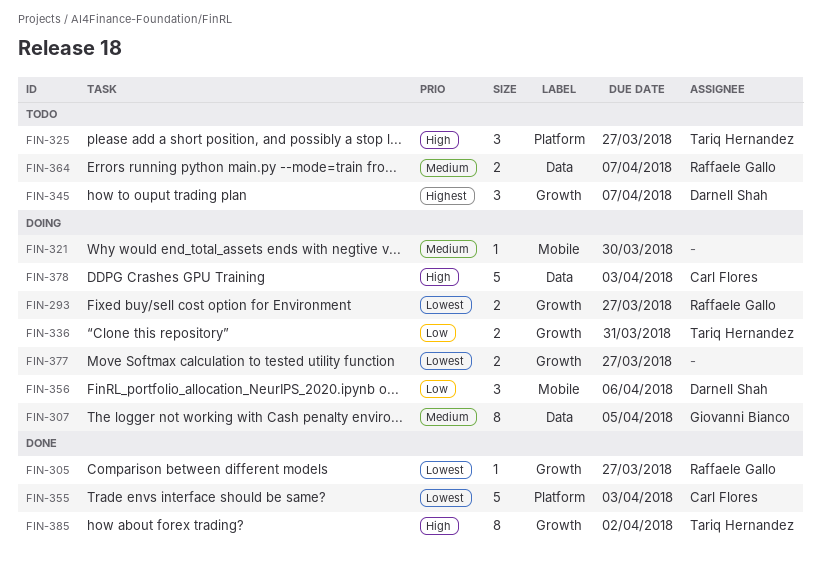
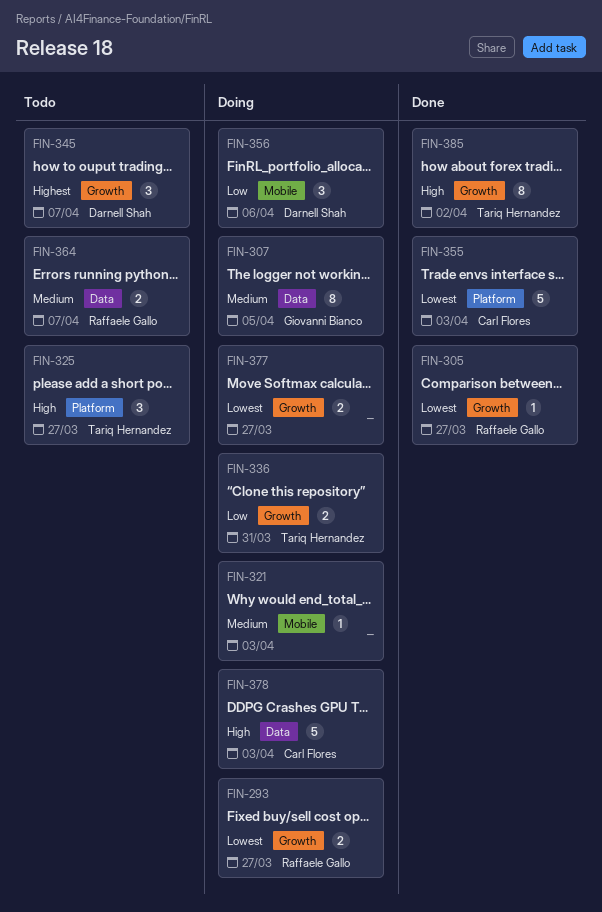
FIN-321, due: Mar 30 -> Apr 3

